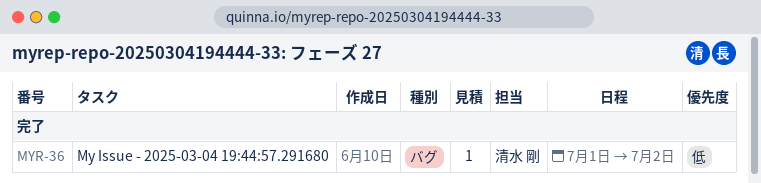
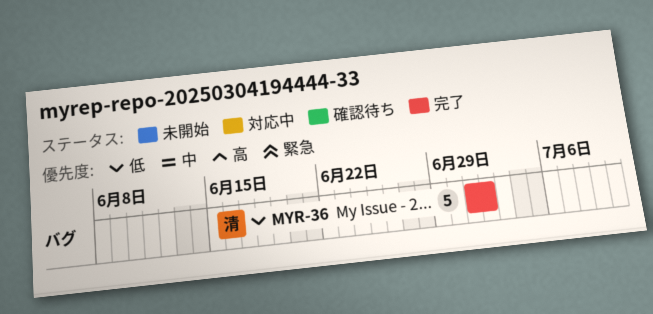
MYR-36, estimate: 1 -> 5

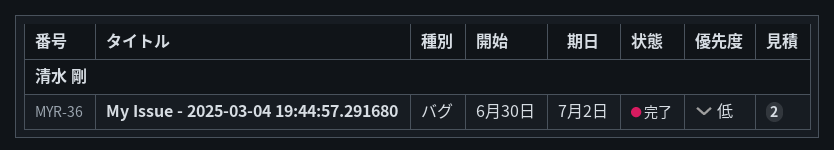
MYR-36, estimate: 5 -> 2
MYR-36, start: Jul 1 -> Jun 30

